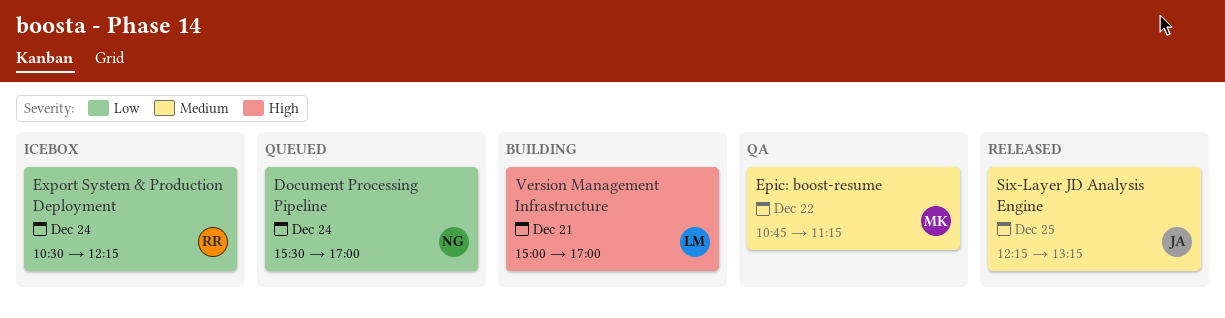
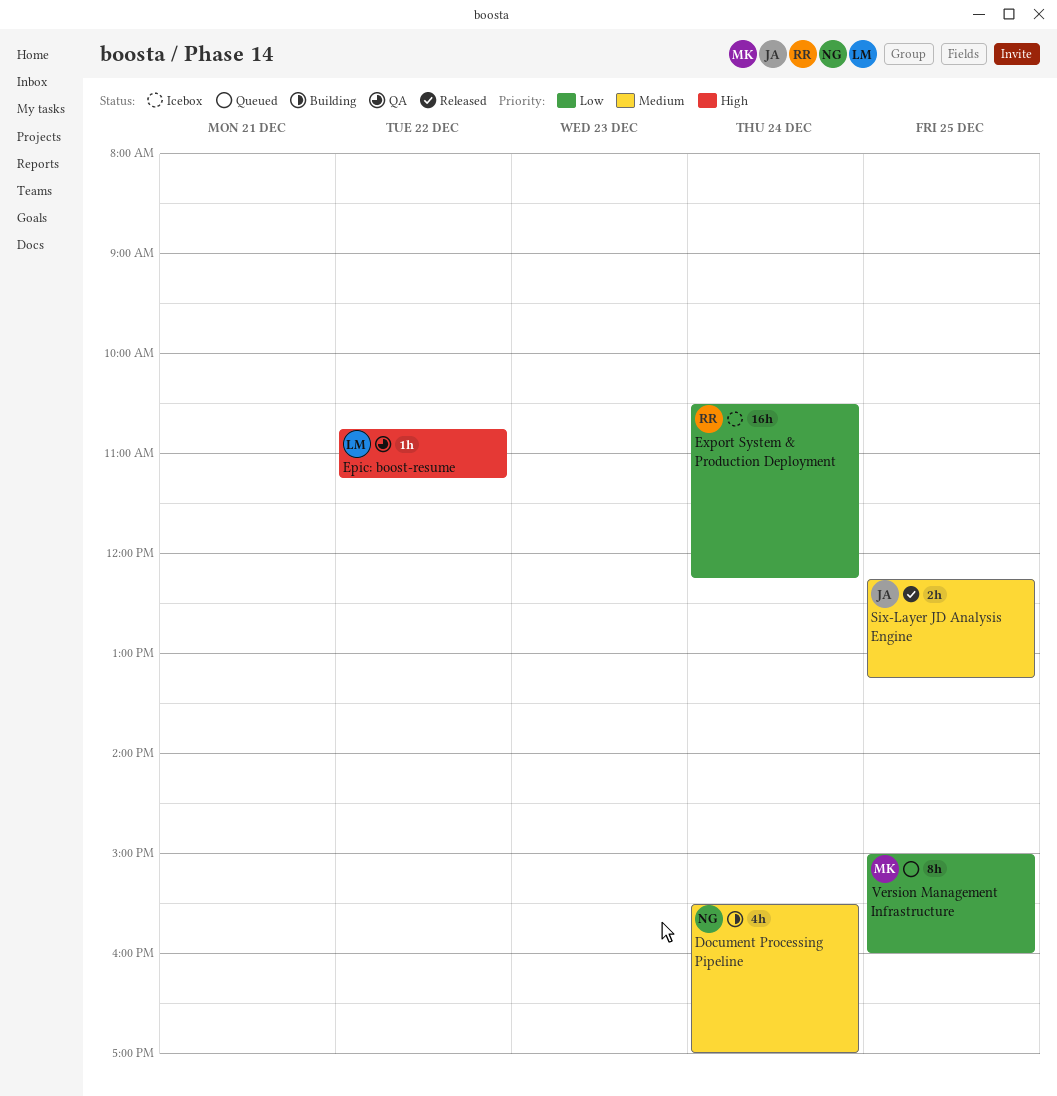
Document Processing Pipeline, status: Queued -> Building
Document Processing Pipeline, priority: Low -> Medium
Epic: boost-resume, owner: MK -> LM
Epic: boost-resume, priority: Medium -> High
Version Management Infrastructure, status: Building -> Queued
Version Management Infrastructure, owner: LM -> MK
Version Management Infrastructure, priority: High -> Low
Version Management Infrastructure, day: Dec 21 -> Dec 25
Version Management Infrastructure, ends: 17:00 -> 16:00

